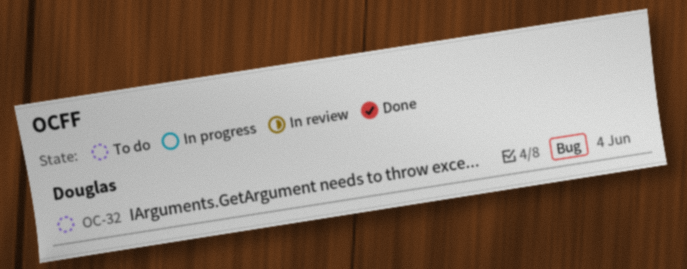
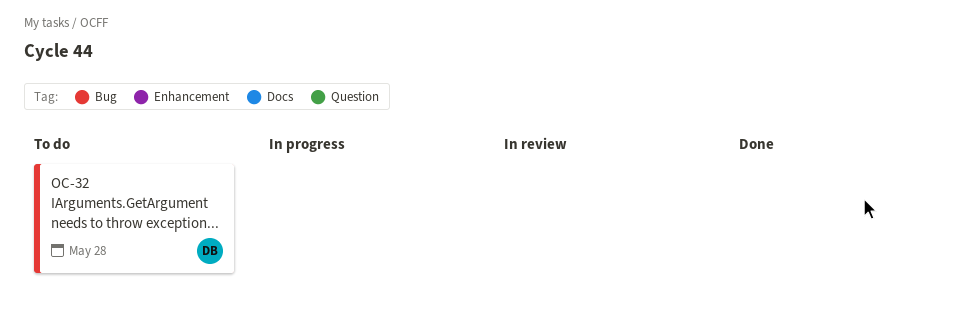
OC-32, due: Jun 4 -> May 28

